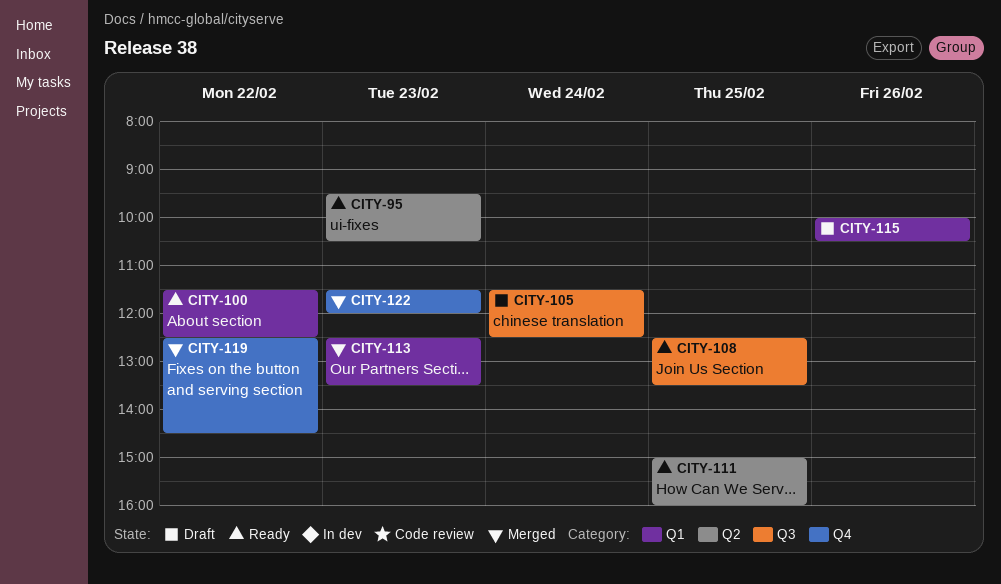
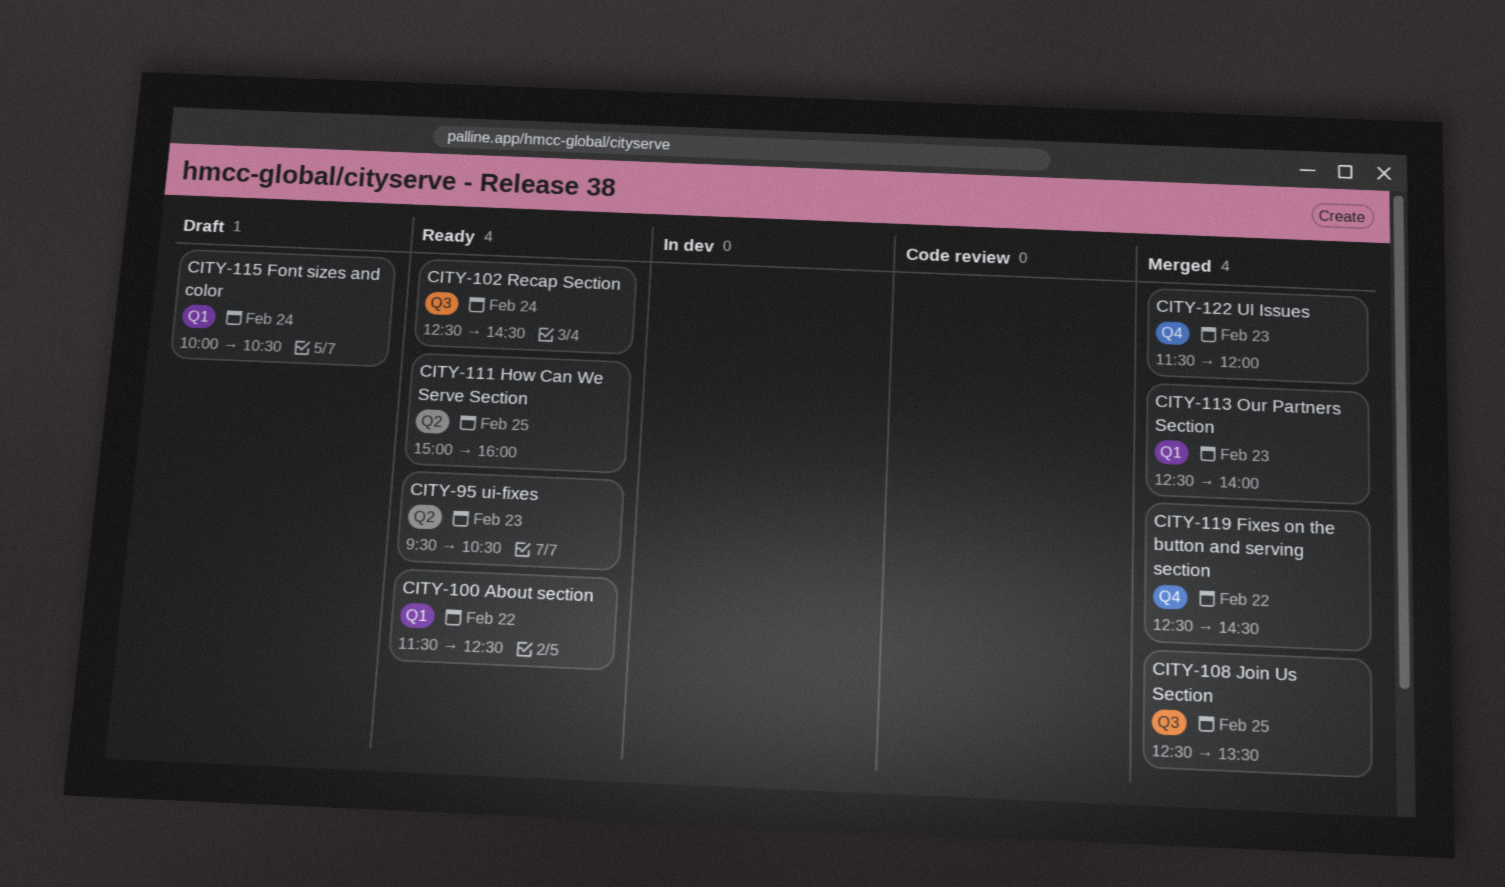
CITY-102: none -> present
CITY-105: present -> none
CITY-108, status: Ready -> Merged
CITY-113, ends: 13:30 -> 14:00
CITY-115, day: Feb 26 -> Feb 24

